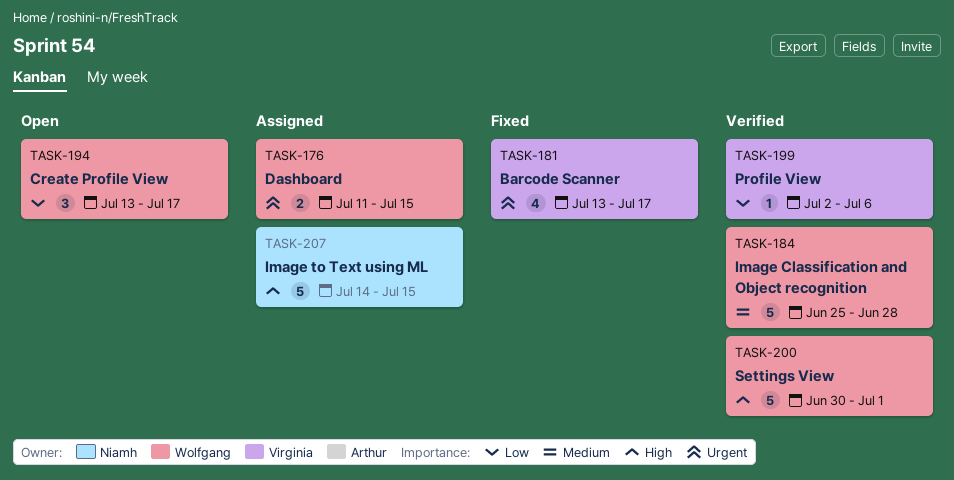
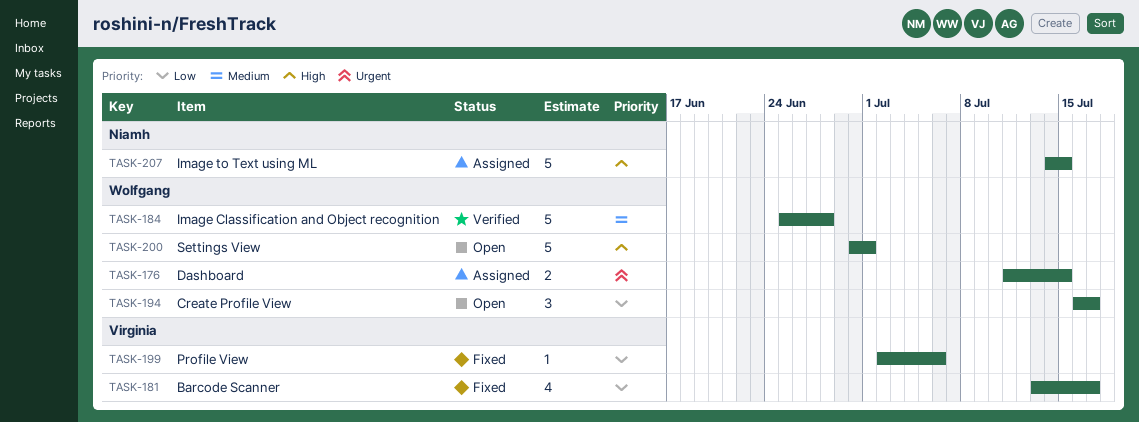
TASK-181, priority: Urgent -> Low
TASK-194, start: Jul 13 -> Jul 16
TASK-199, status: Verified -> Fixed
TASK-200, status: Verified -> Open

